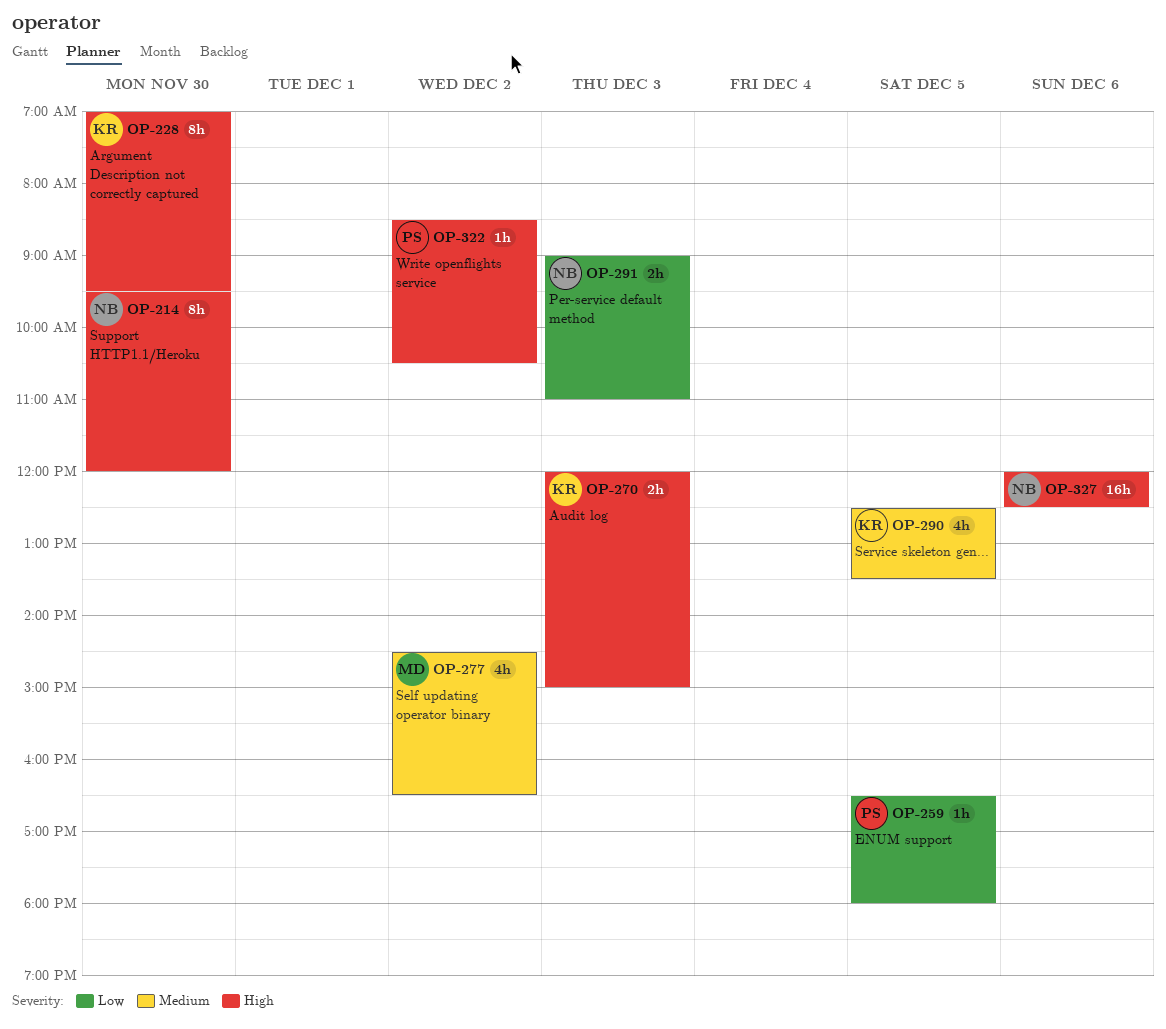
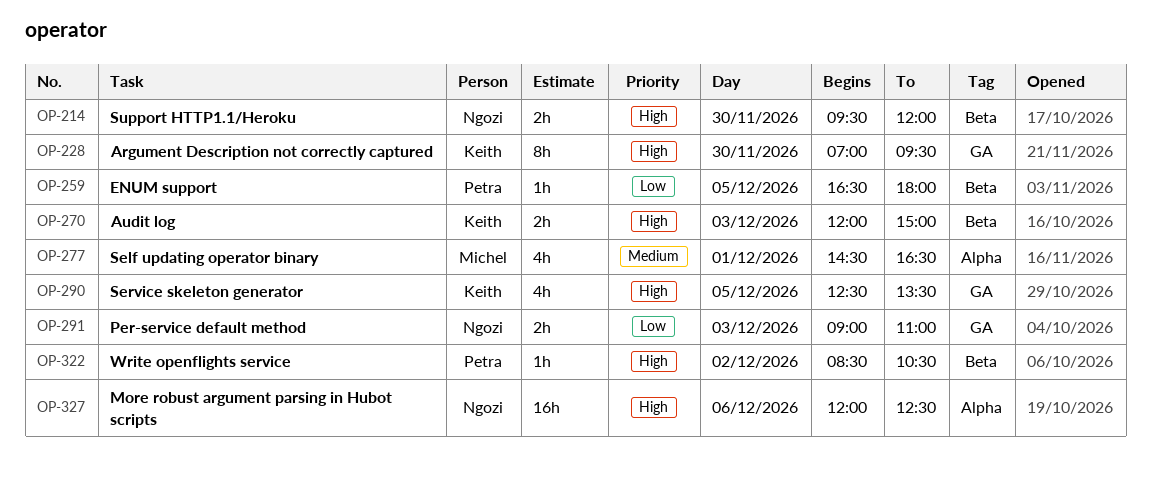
OP-214, estimate: 8h -> 2h
OP-277, day: Dec 2 -> Dec 1
OP-290, priority: Medium -> High

